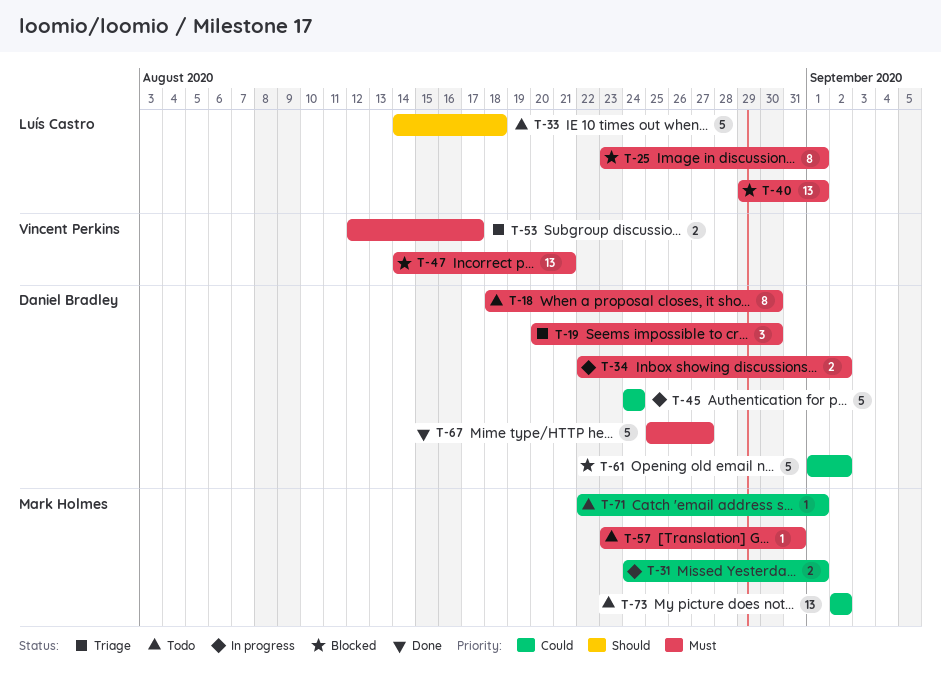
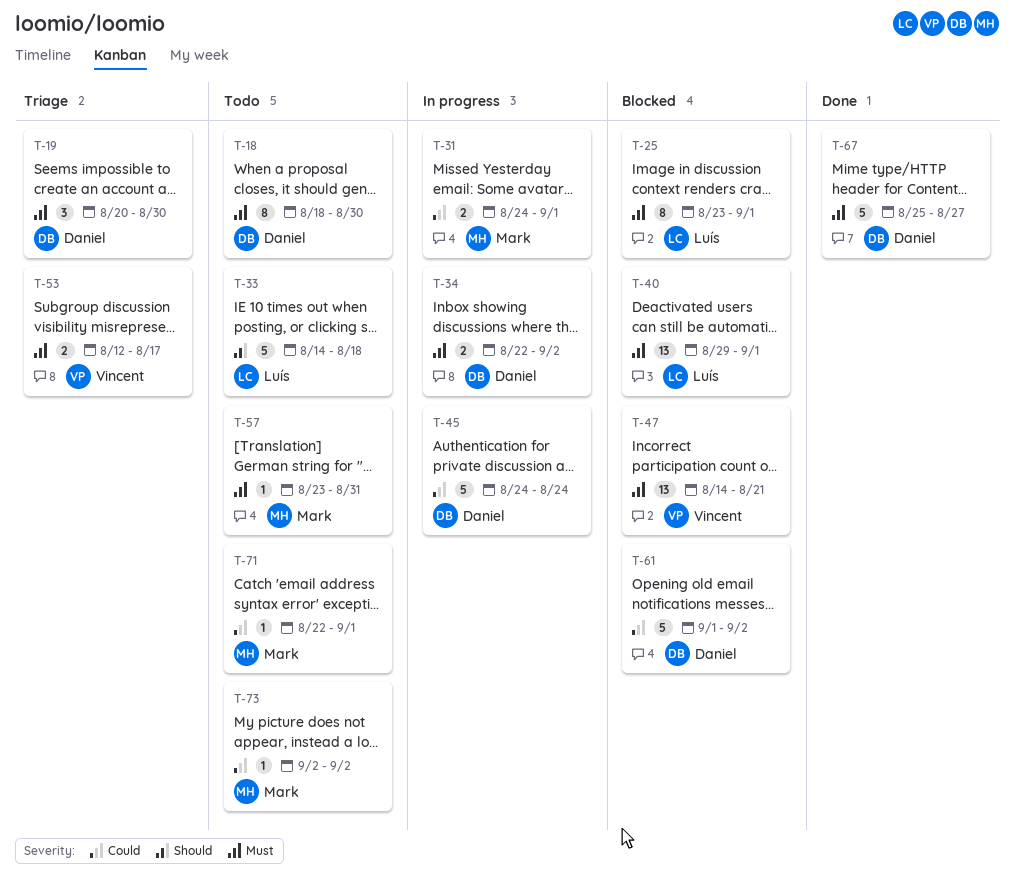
T-73, estimate: 13 -> 1

